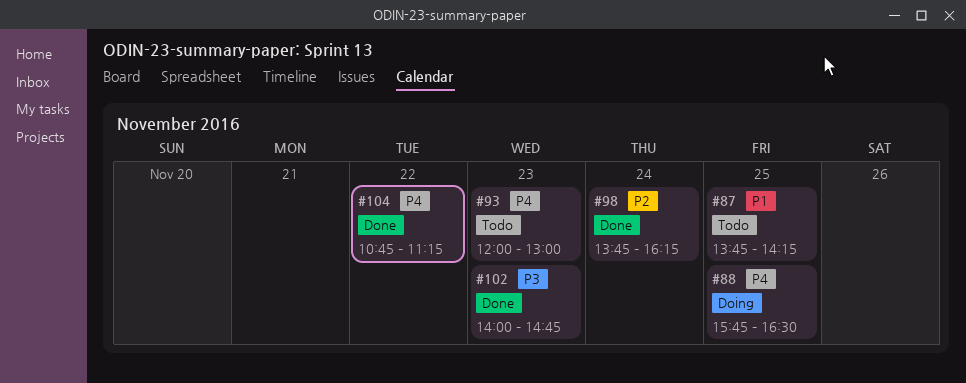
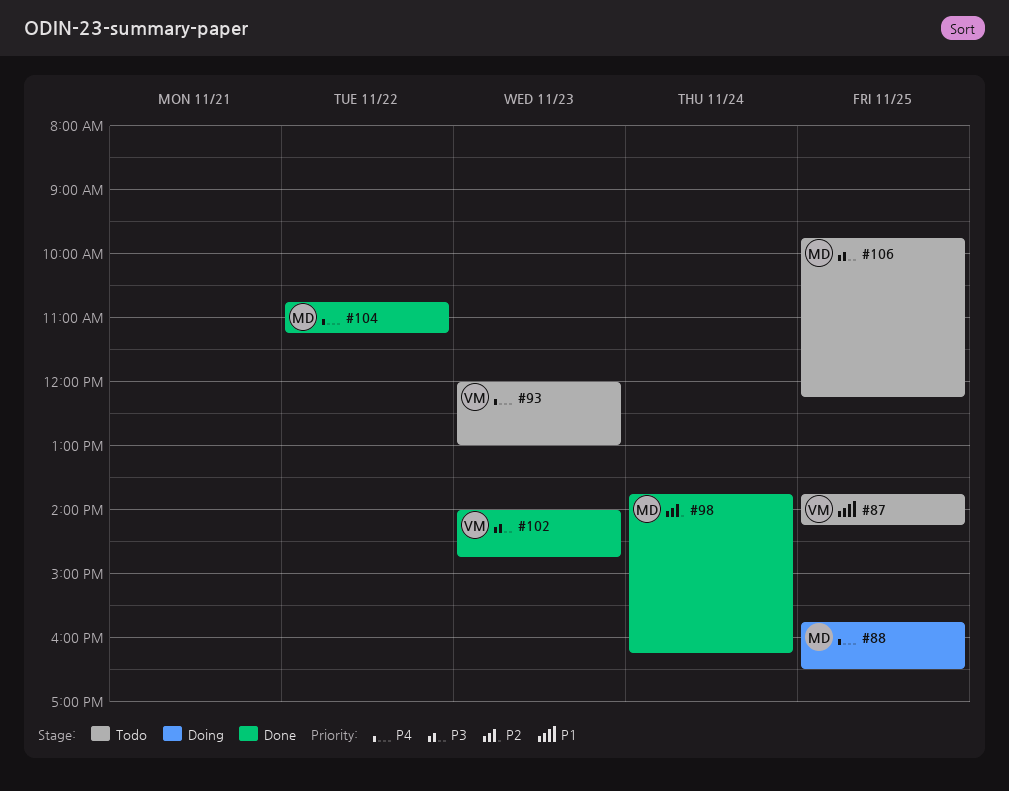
#106: none -> present

